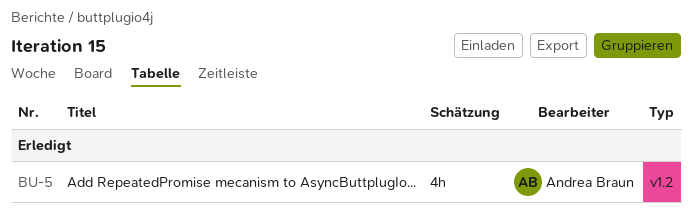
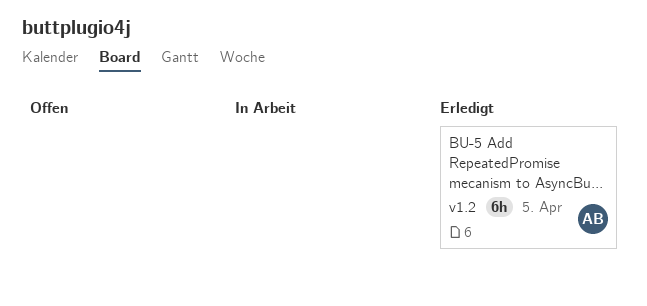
BU-5, estimate: 4h -> 6h

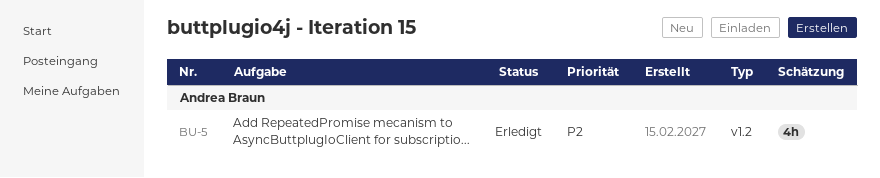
BU-5, estimate: 6h -> 4h

